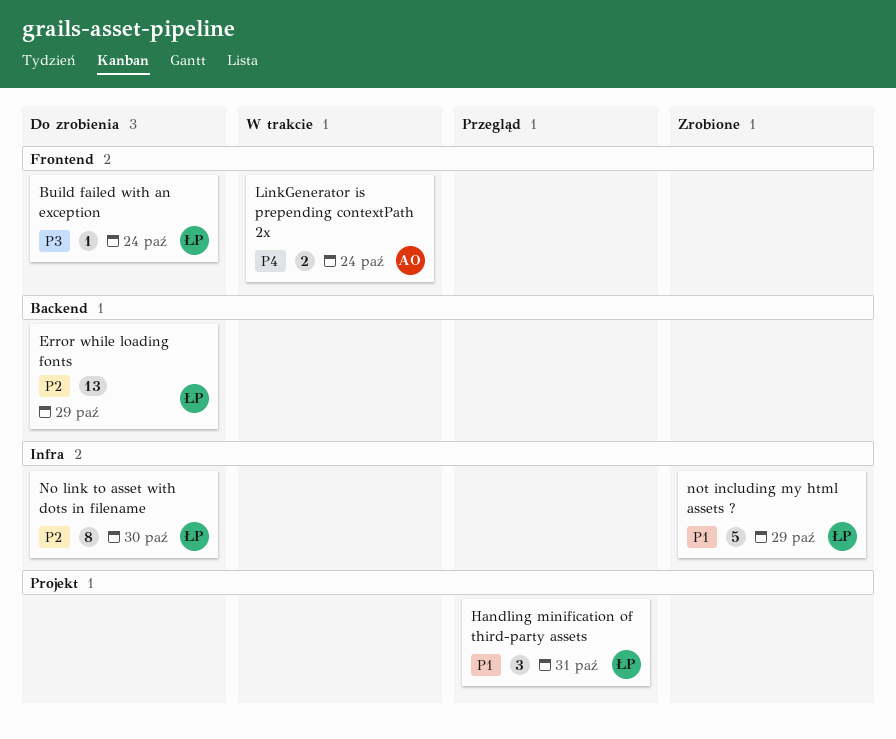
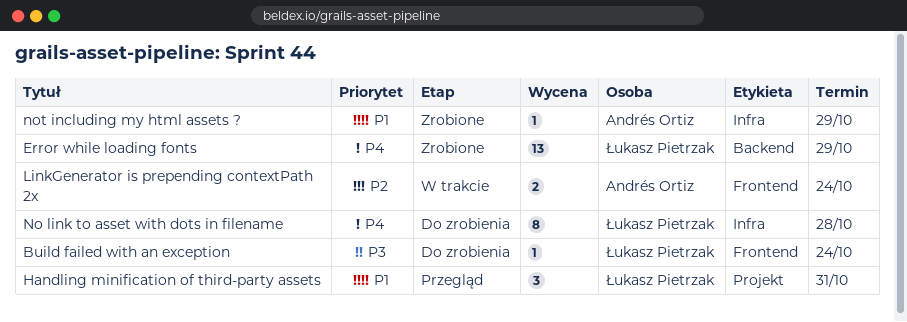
Error while loading fonts, status: Do zrobienia -> Zrobione
Error while loading fonts, priority: P2 -> P4
LinkGenerator is prepending contextPath 2x, priority: P4 -> P2
No link to asset with dots in filename, priority: P2 -> P4
No link to asset with dots in filename, due: Oct 30 -> Oct 28
not including my html assets ?, owner: Łukasz Pietrzak -> Andrés Ortiz
not including my html assets ?, estimate: 5 -> 1

